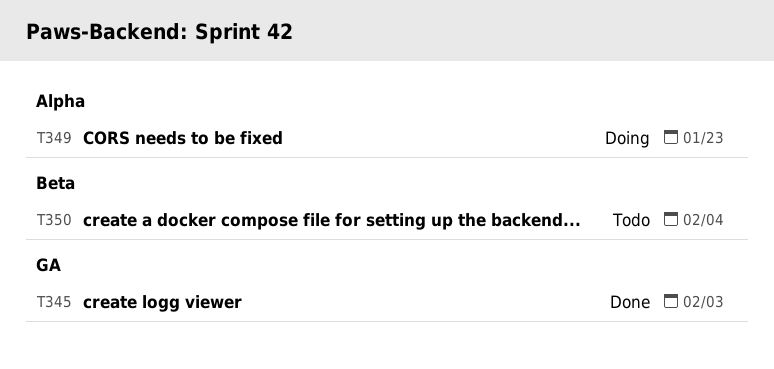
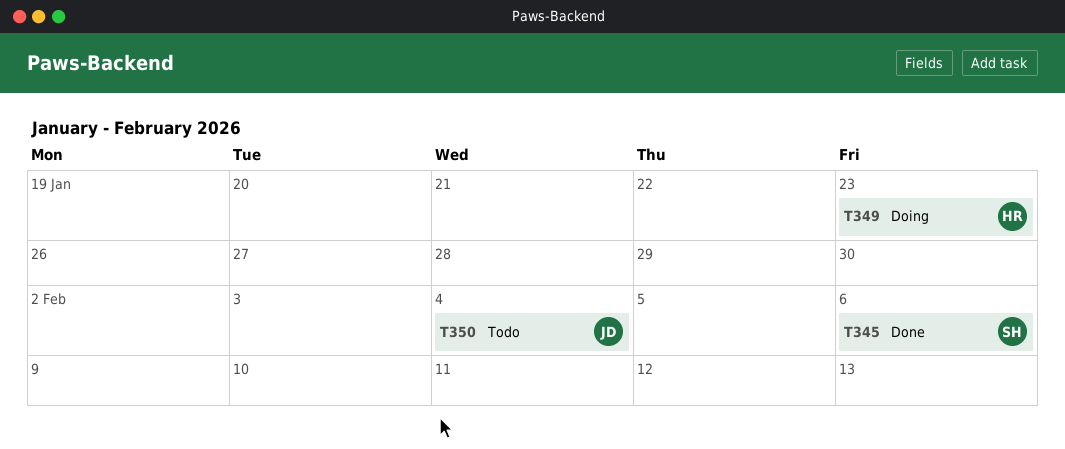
T345, due: Feb 3 -> Feb 6

